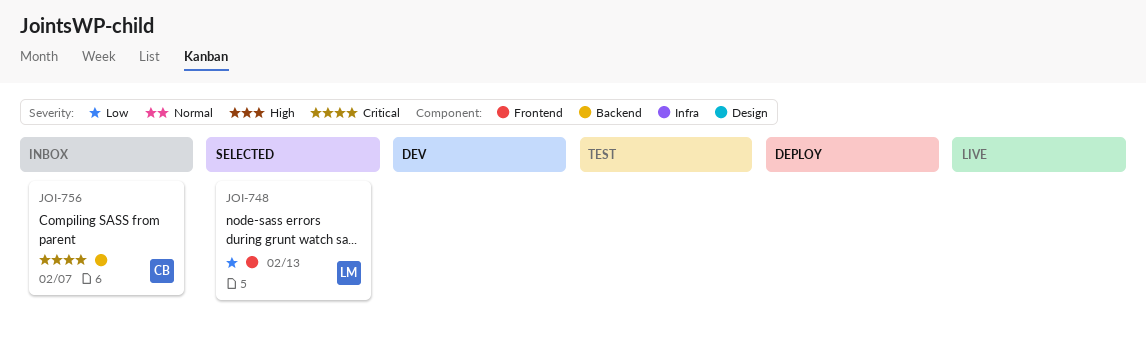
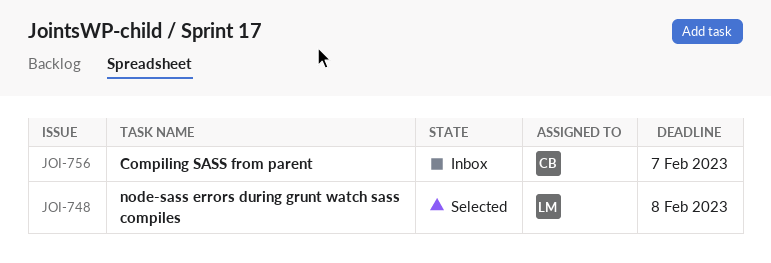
JOI-748, due: Feb 13 -> Feb 8

